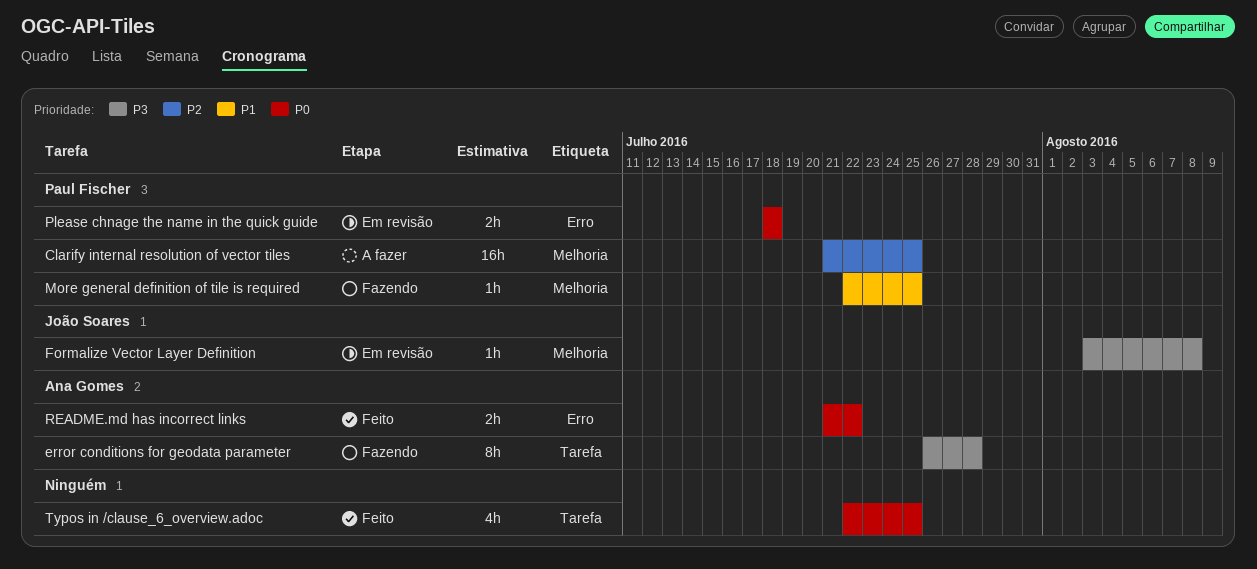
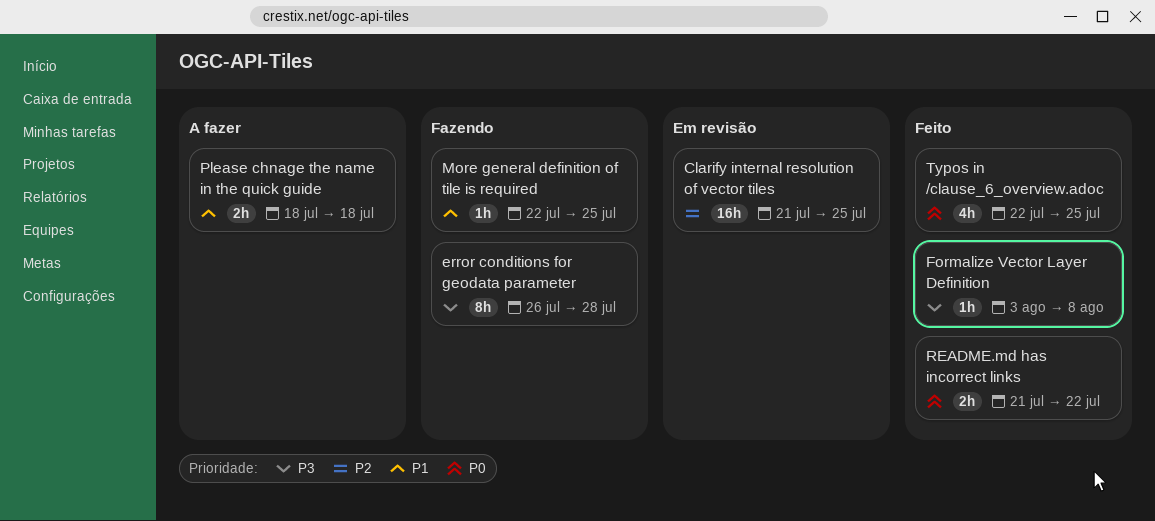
Clarify internal resolution of vector tiles, status: A fazer -> Em revisão
Formalize Vector Layer Definition, status: Em revisão -> Feito
Please chnage the name in the quick guide, status: Em revisão -> A fazer
Please chnage the name in the quick guide, priority: P0 -> P1

